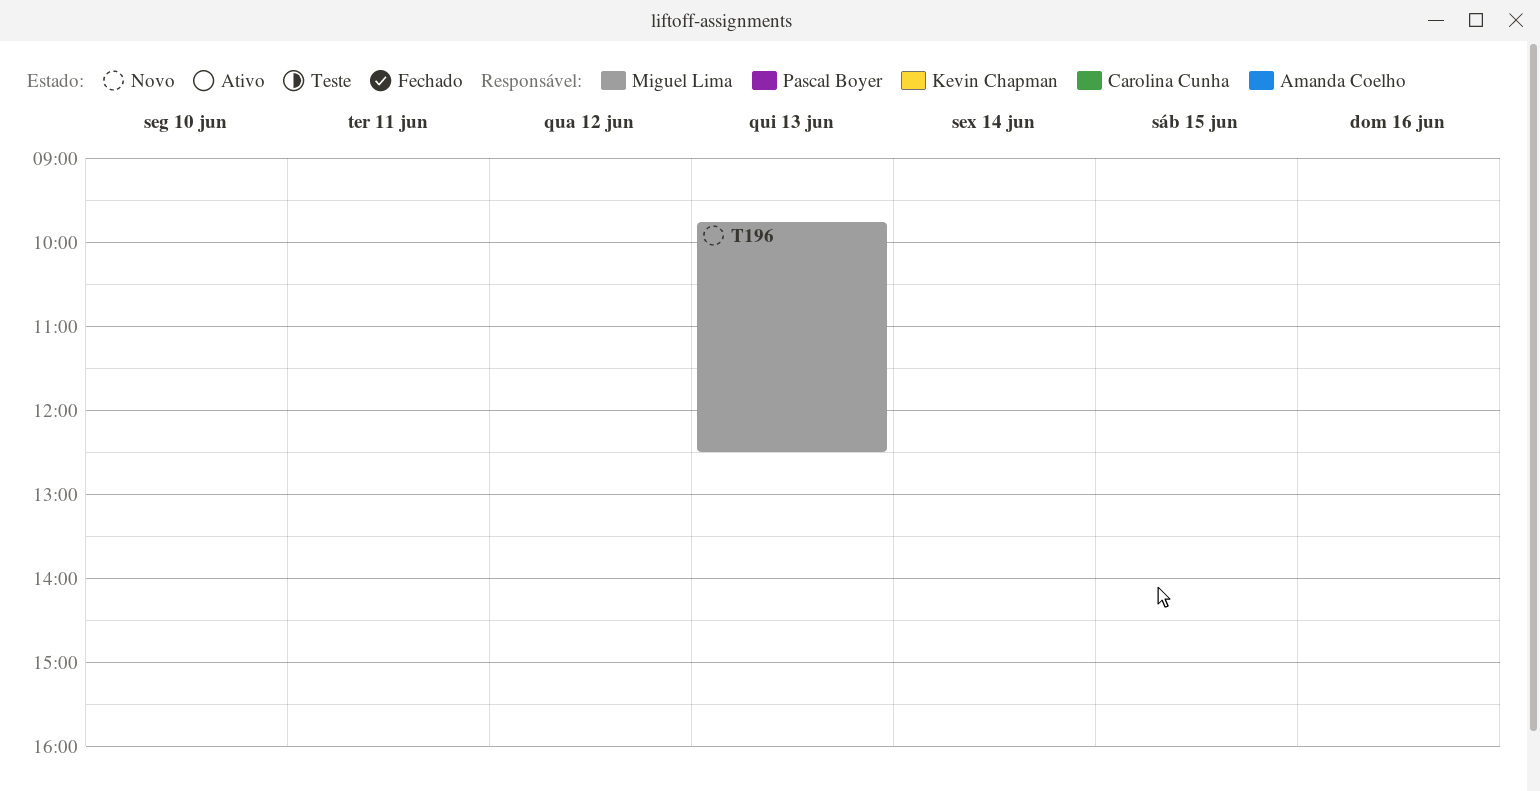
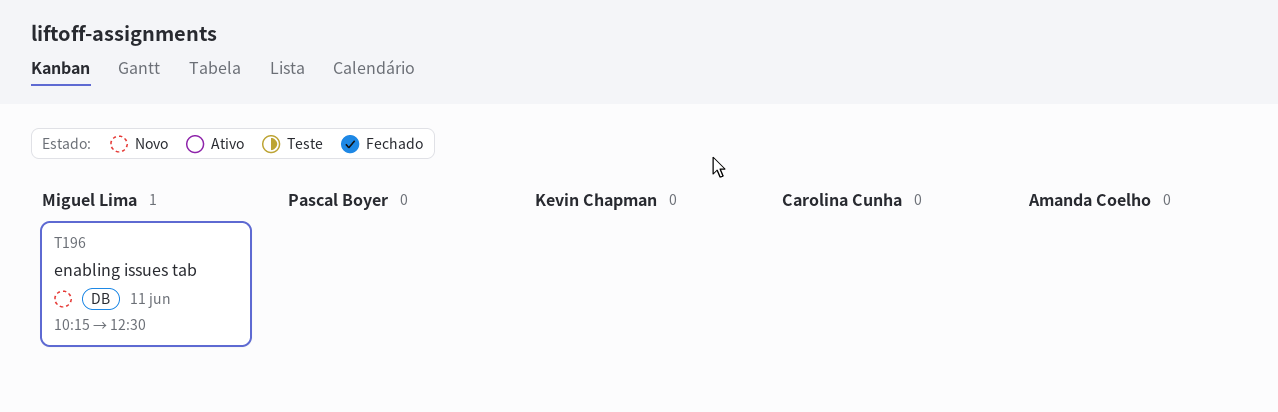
T196, day: Jun 13 -> Jun 11
T196, begins: 09:45 -> 10:15

